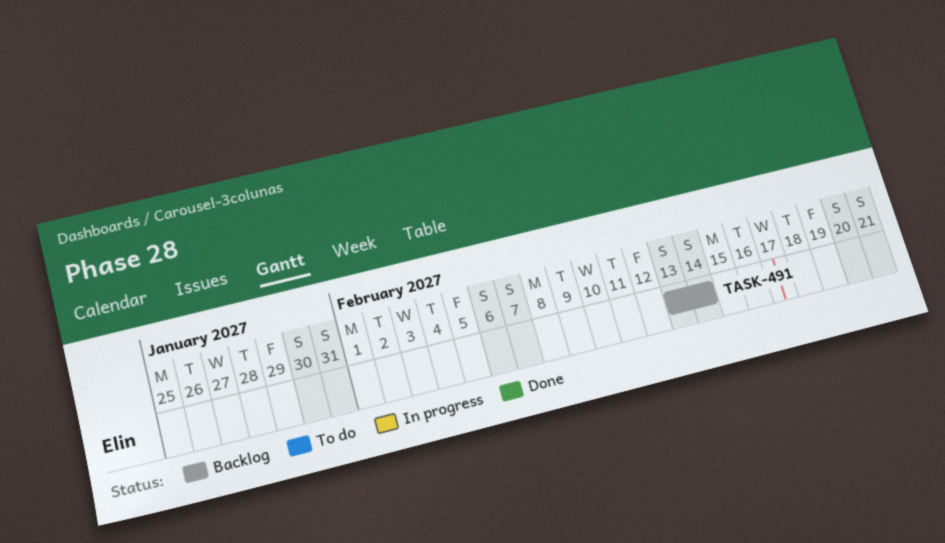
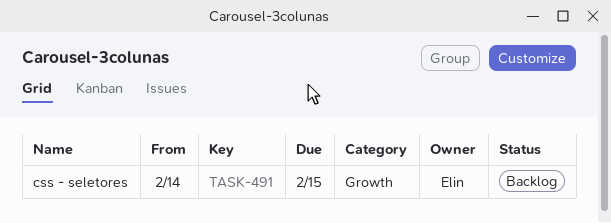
TASK-491, start: Feb 13 -> Feb 14
TASK-491, due: Feb 14 -> Feb 15

